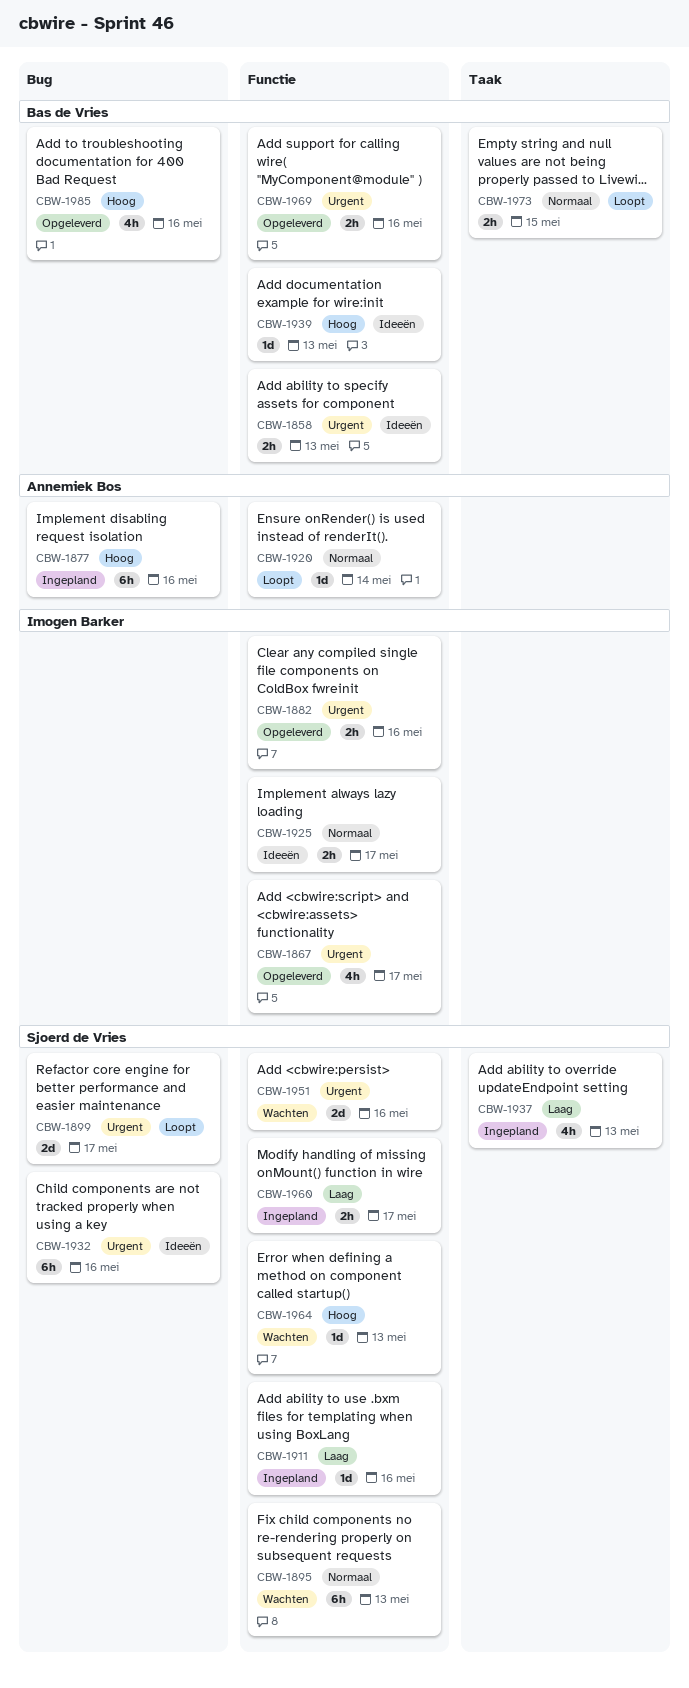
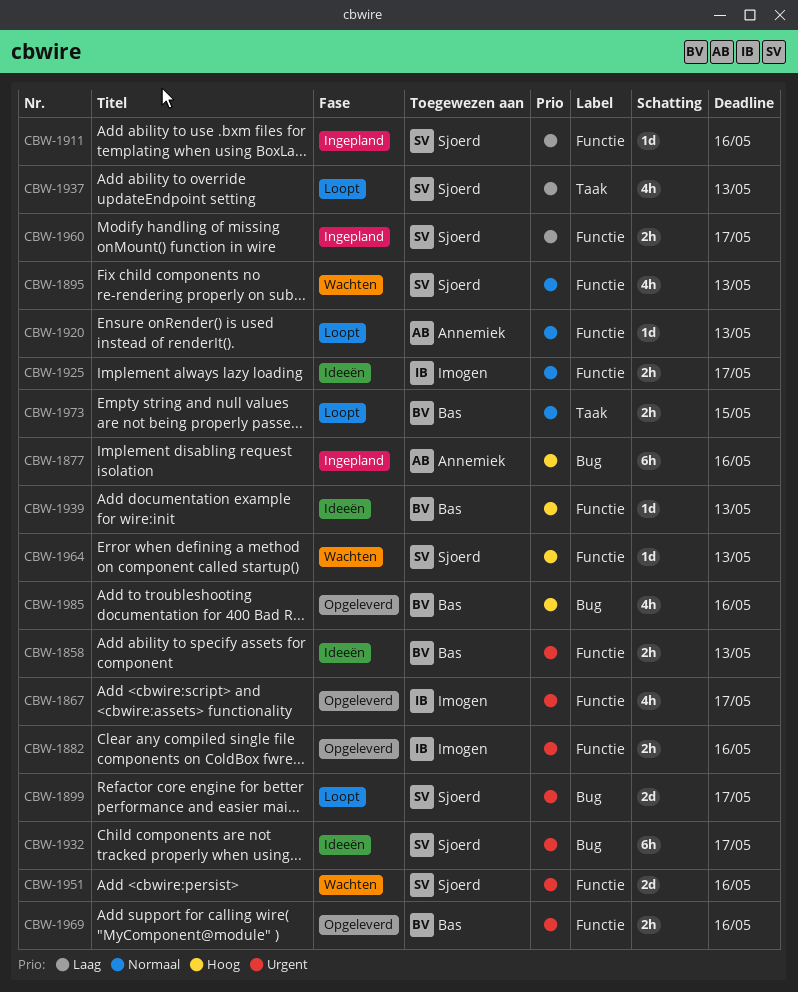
CBW-1895, estimate: 6h -> 4h
CBW-1920, due: May 14 -> May 13
CBW-1932, due: May 16 -> May 17
CBW-1937, status: Ingepland -> Loopt

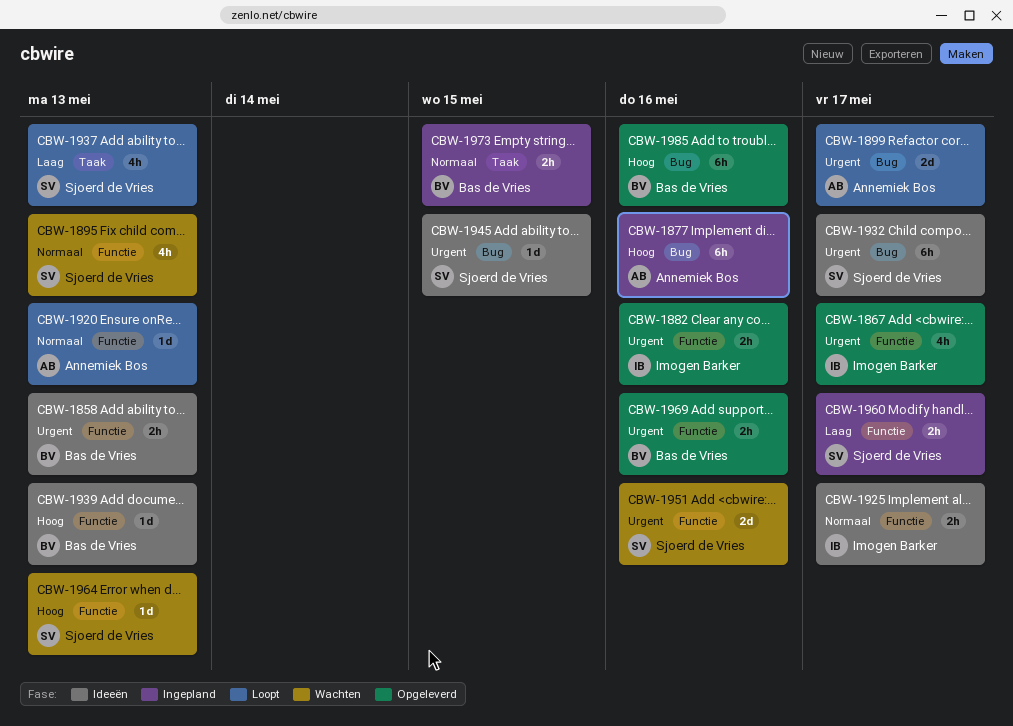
CBW-1899, owner: Sjoerd de Vries -> Annemiek Bos
CBW-1911: present -> none
CBW-1945: none -> present
CBW-1973, status: Loopt -> Ingepland
CBW-1985, estimate: 4h -> 6h

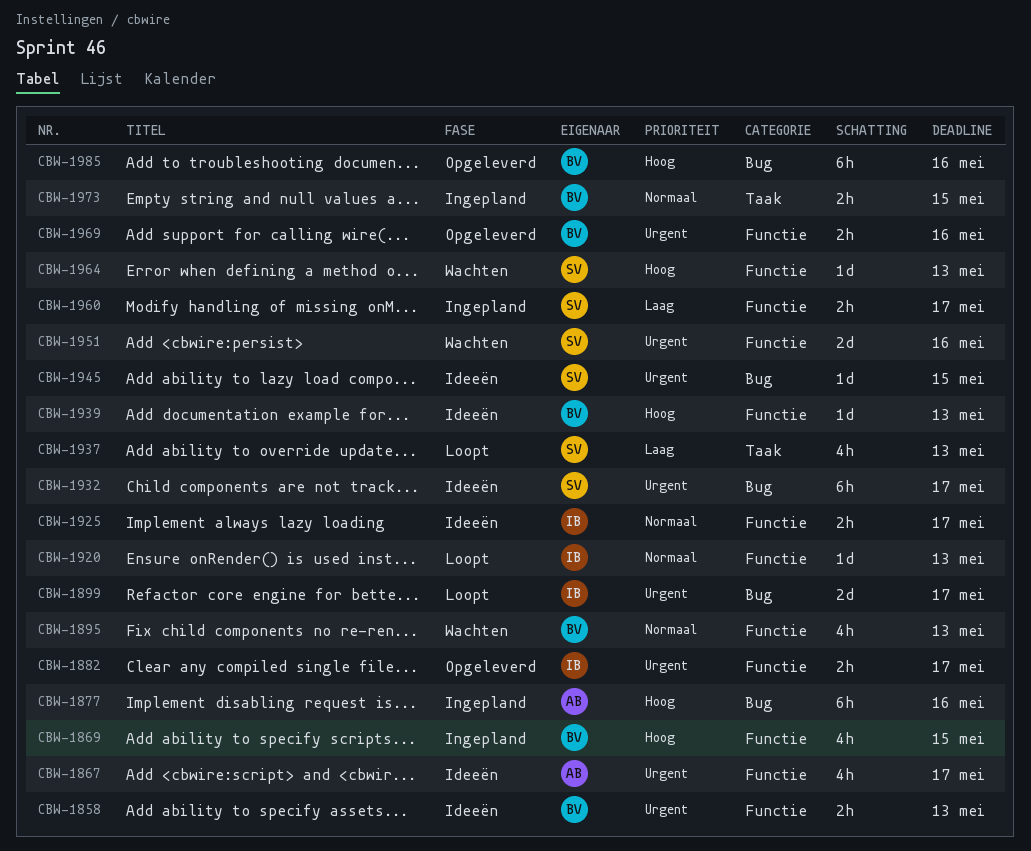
CBW-1867, status: Opgeleverd -> Ideeën
CBW-1867, owner: Imogen Barker -> Annemiek Bos
CBW-1869: none -> present
CBW-1882, due: May 16 -> May 17
CBW-1895, owner: Sjoerd de Vries -> Bas de Vries
CBW-1899, owner: Annemiek Bos -> Imogen Barker
CBW-1920, owner: Annemiek Bos -> Imogen Barker

